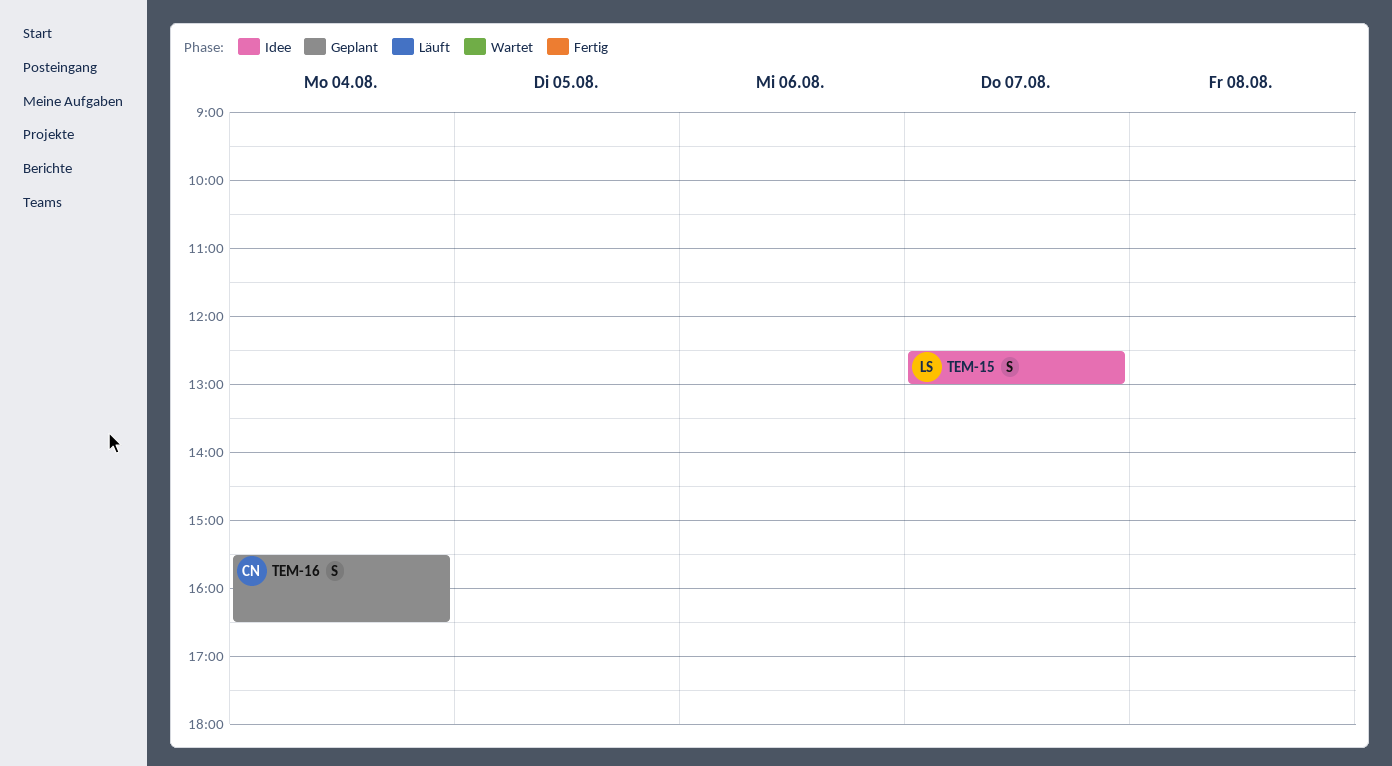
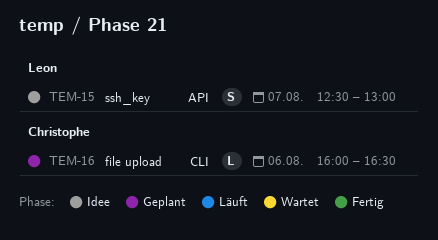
TEM-16, estimate: S -> L
TEM-16, day: Aug 4 -> Aug 6
TEM-16, begins: 15:30 -> 16:00

